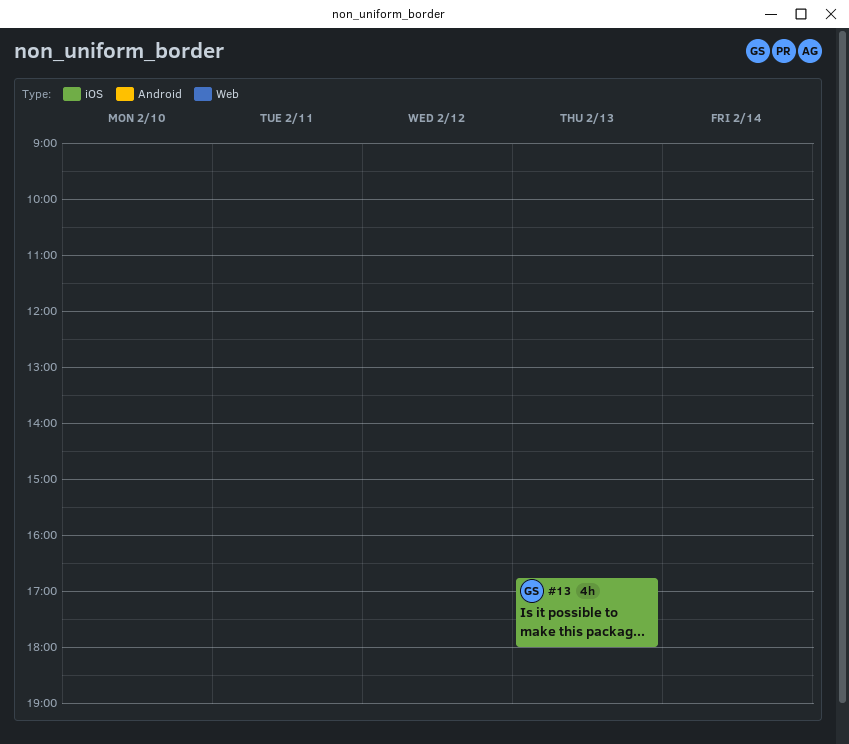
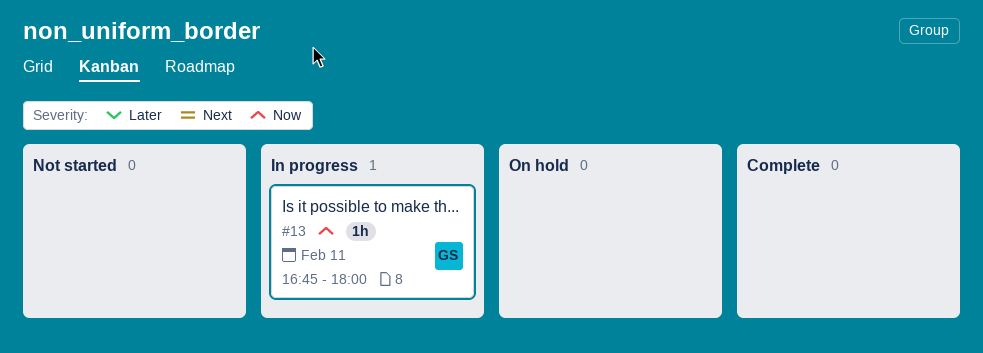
#13, estimate: 4h -> 1h
#13, day: Feb 13 -> Feb 11

